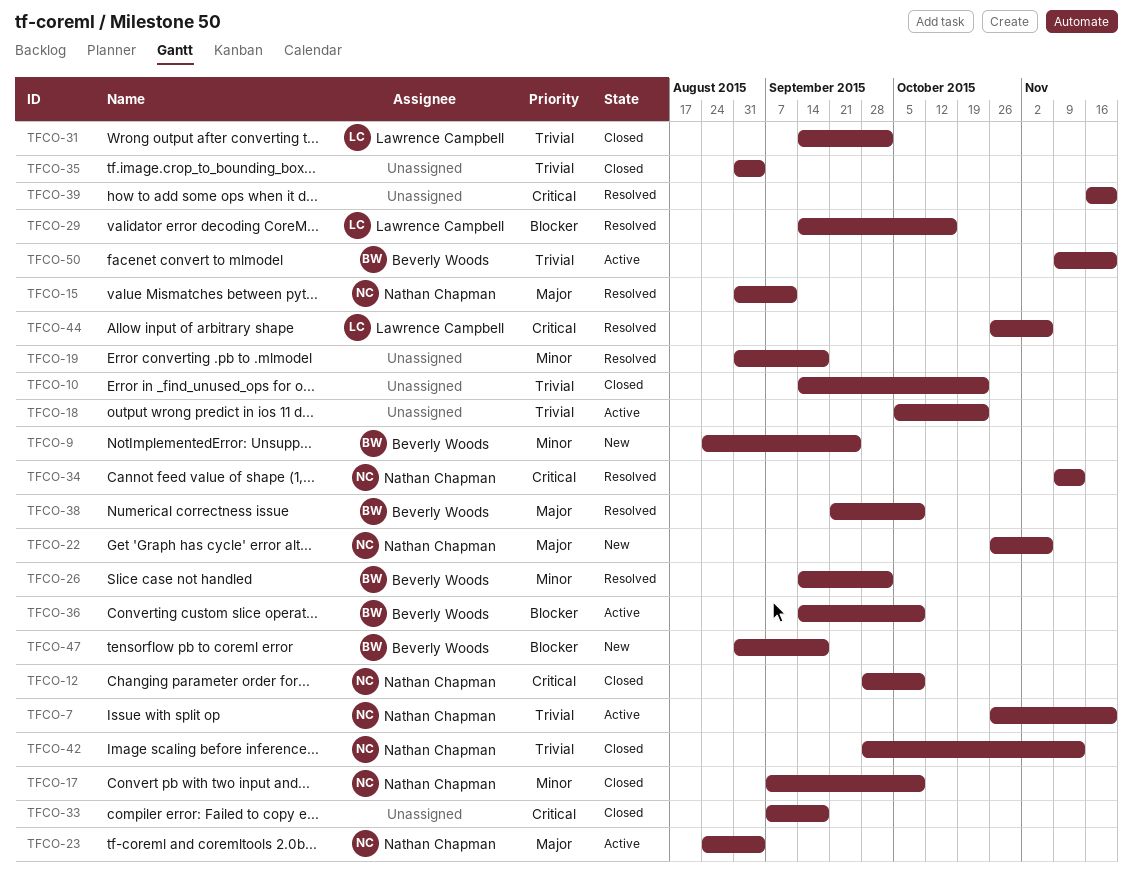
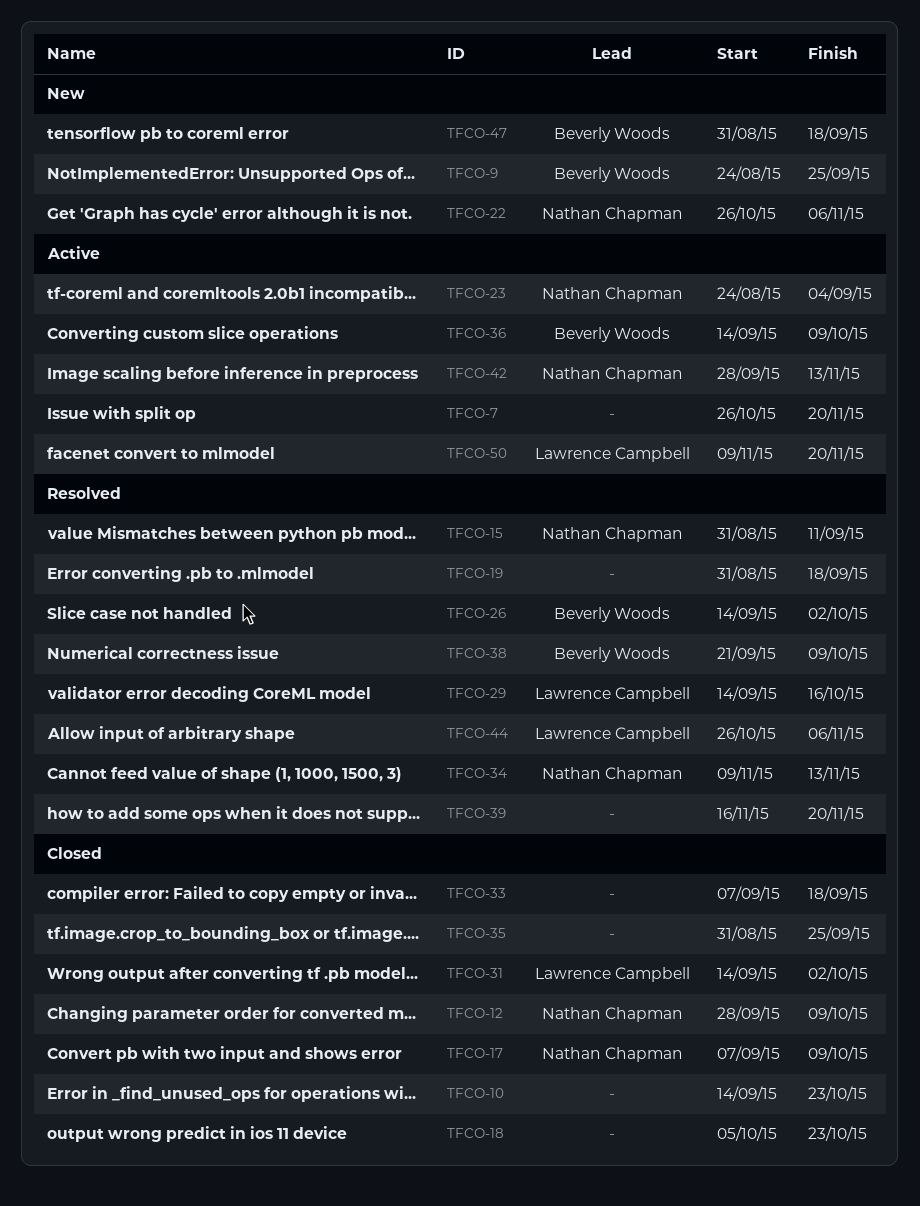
TFCO-7, owner: Nathan Chapman -> none
TFCO-18, status: Active -> Closed
TFCO-35, due: Sep 4 -> Sep 25
TFCO-42, status: Closed -> Active
TFCO-50, owner: Beverly Woods -> Lawrence Campbell

